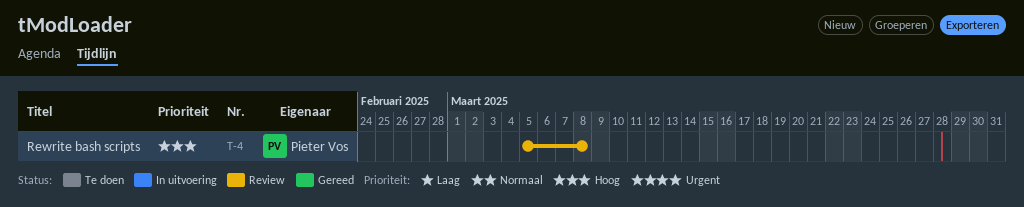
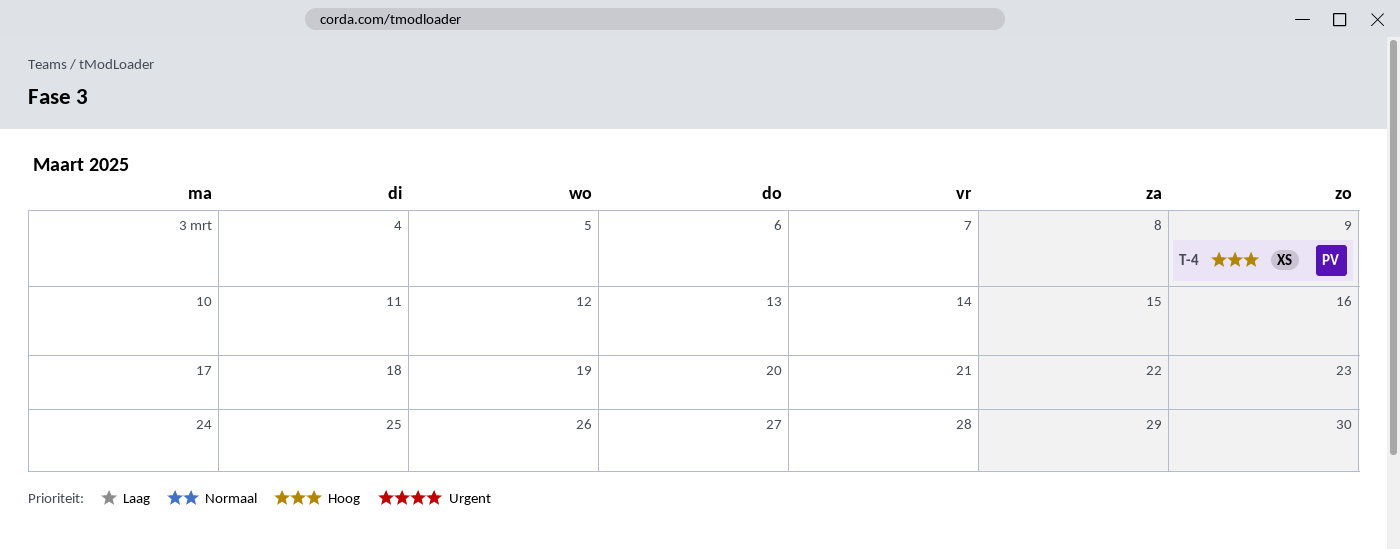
T-4, due: Mar 8 -> Mar 9

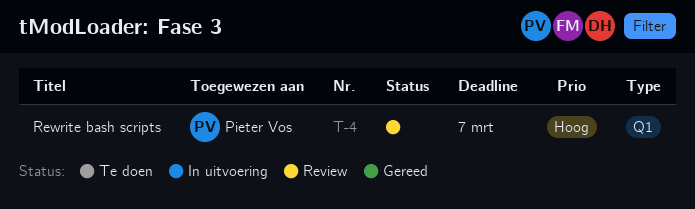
T-4, due: Mar 9 -> Mar 7

